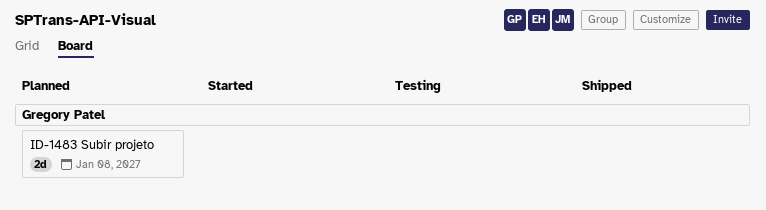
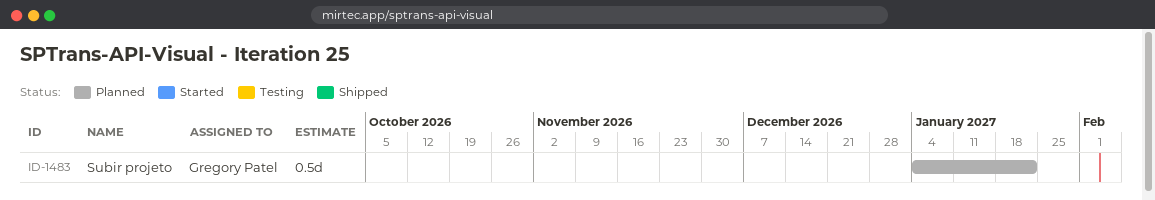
ID-1483, estimate: 2d -> 0.5d
ID-1483, due: Jan 8 -> Jan 22

